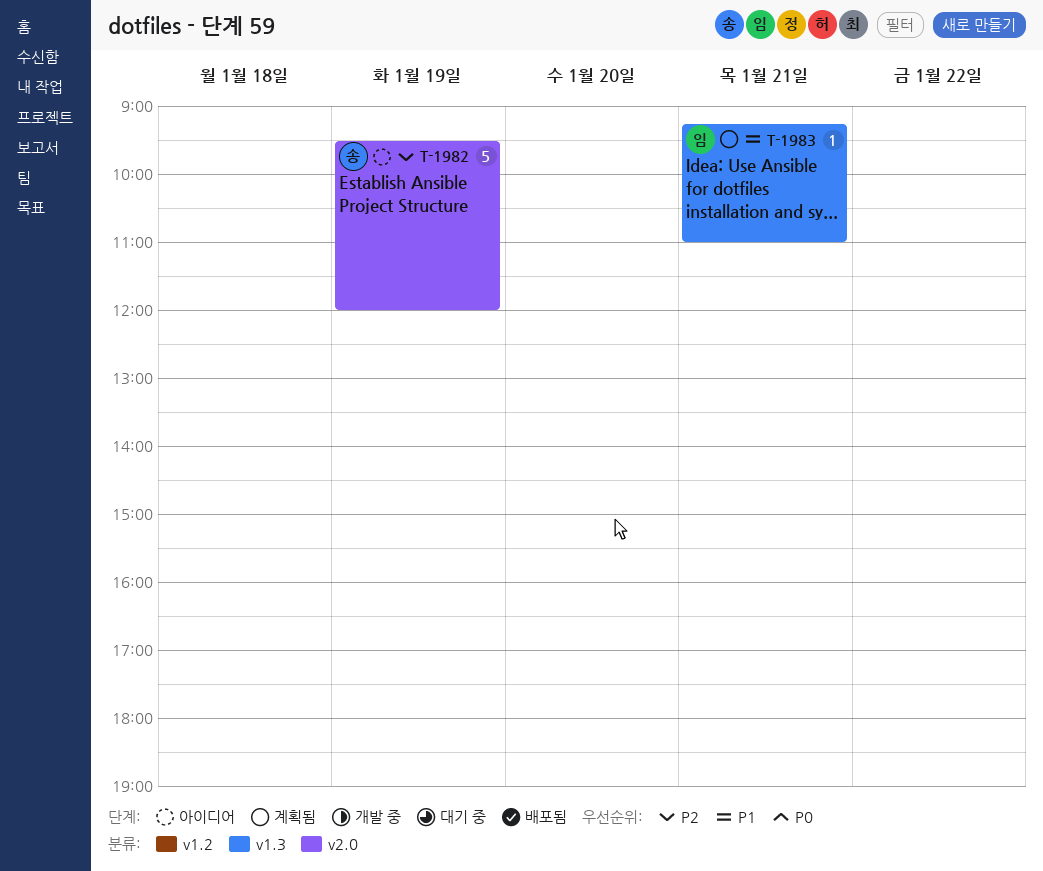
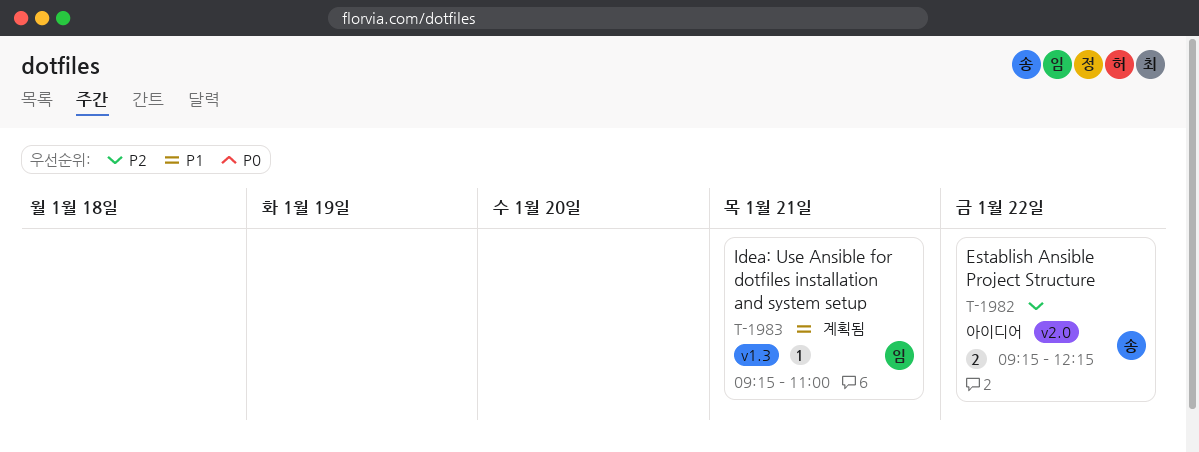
T-1982, estimate: 5 -> 2
T-1982, day: Jan 19 -> Jan 22
T-1982, begins: 09:30 -> 09:15
T-1982, ends: 12:00 -> 12:15

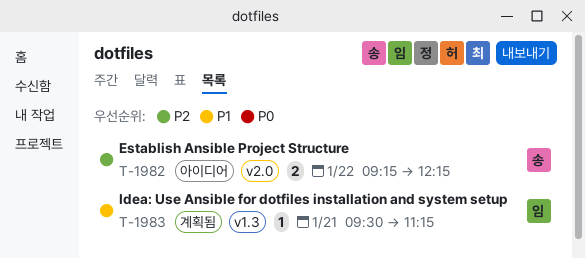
T-1983, begins: 09:15 -> 09:30
T-1983, ends: 11:00 -> 11:15

